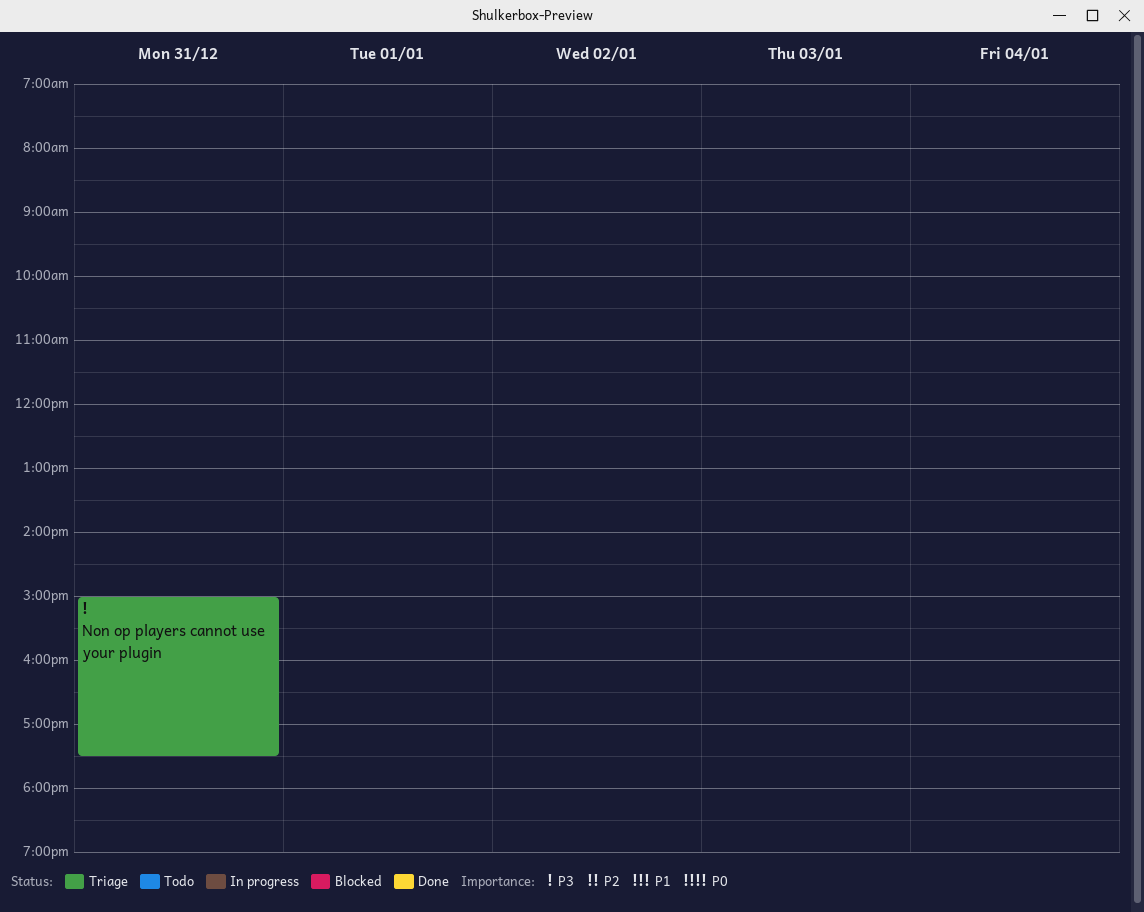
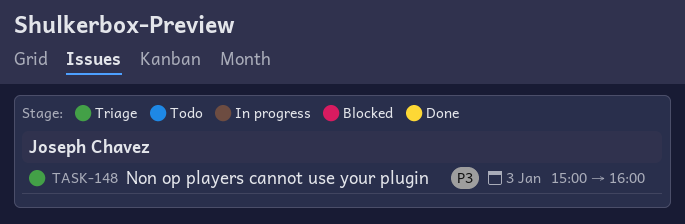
Non op players cannot use your plugin, day: Dec 31 -> Jan 3
Non op players cannot use your plugin, ends: 17:30 -> 16:00

